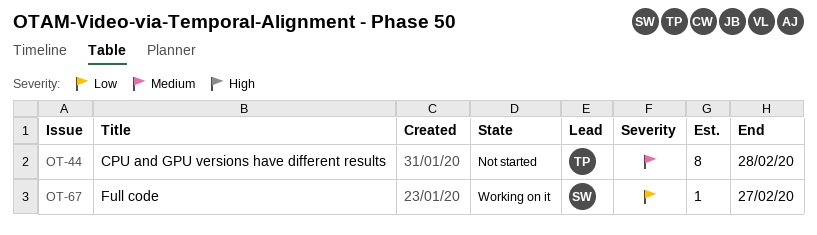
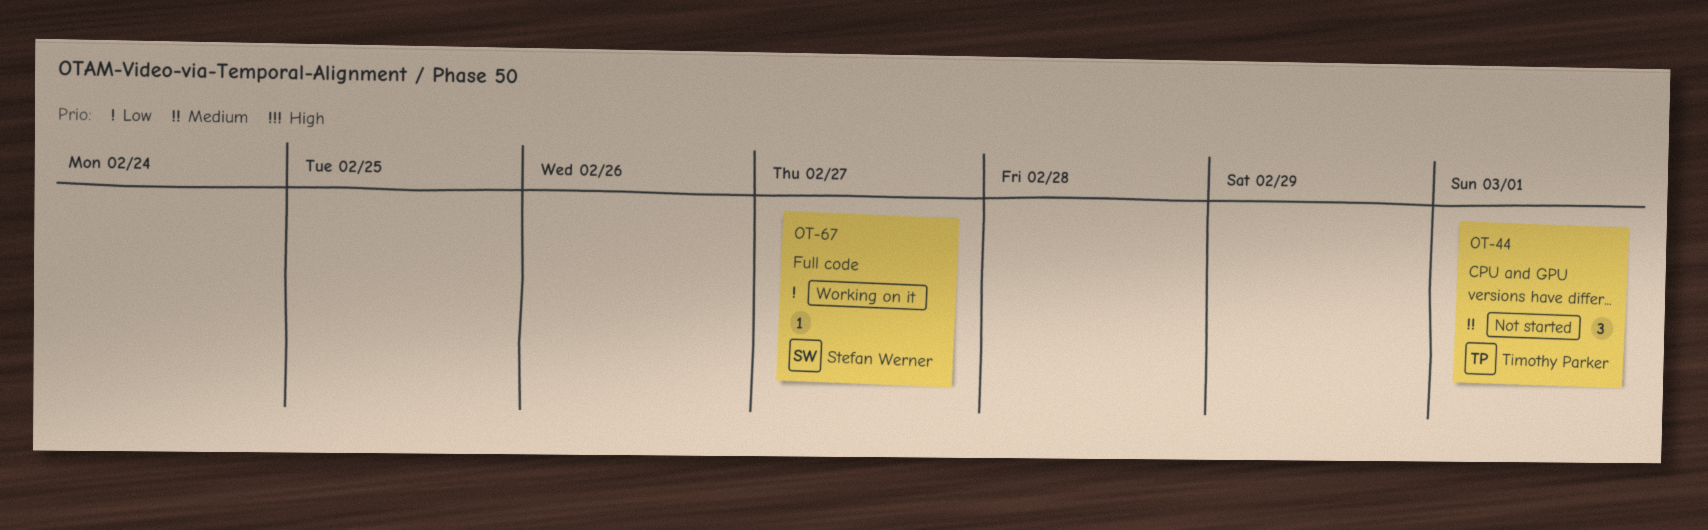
OT-44, estimate: 8 -> 3
OT-44, due: Feb 28 -> Mar 1

